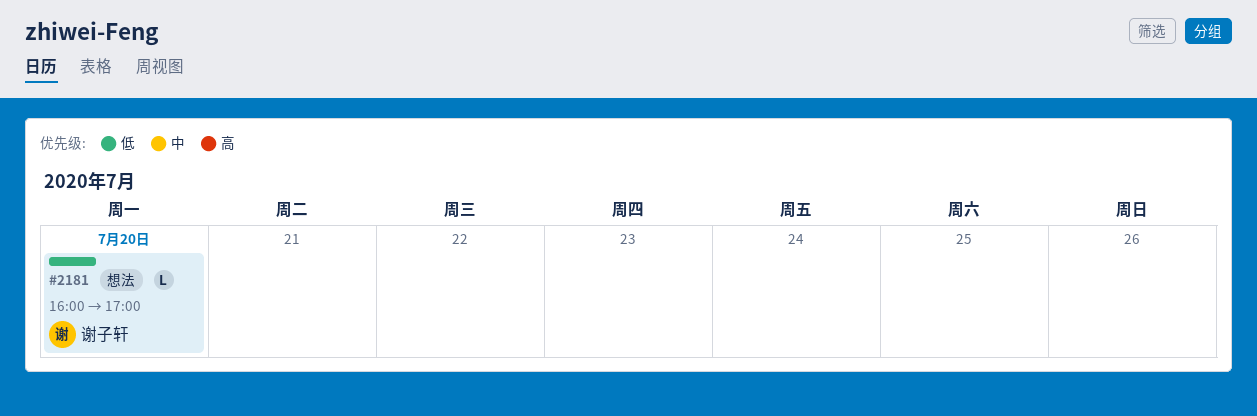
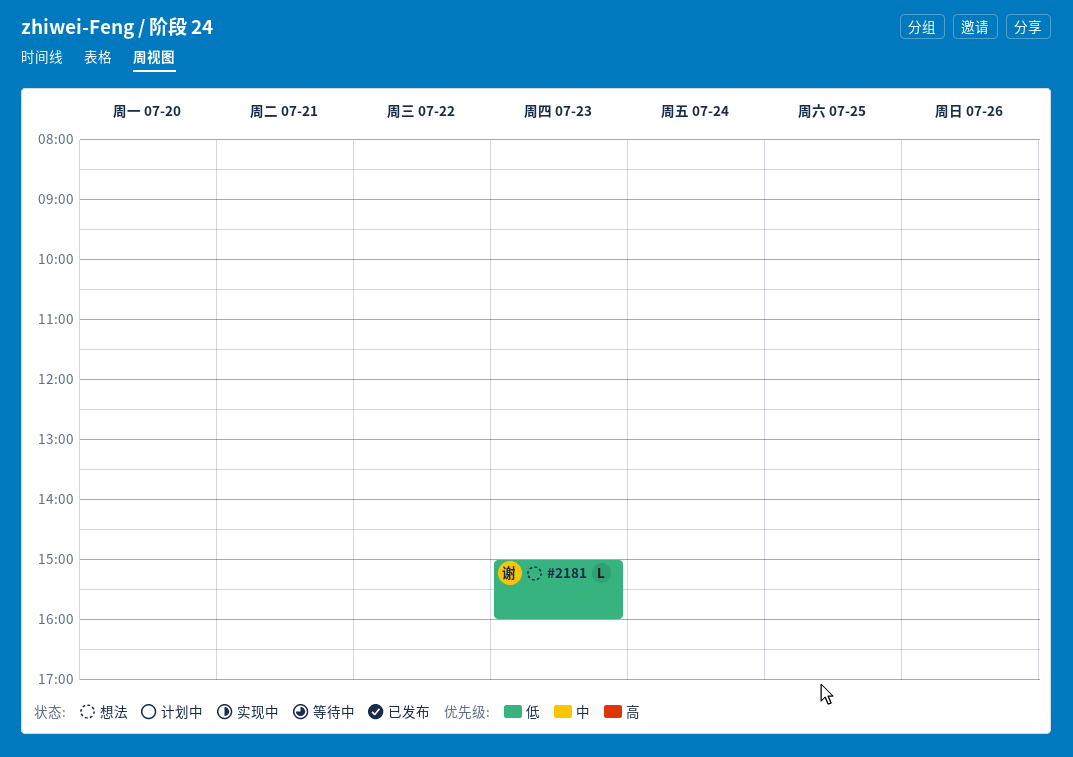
#2181, day: Jul 20 -> Jul 23
#2181, begins: 16:00 -> 15:00
#2181, ends: 17:00 -> 16:00

